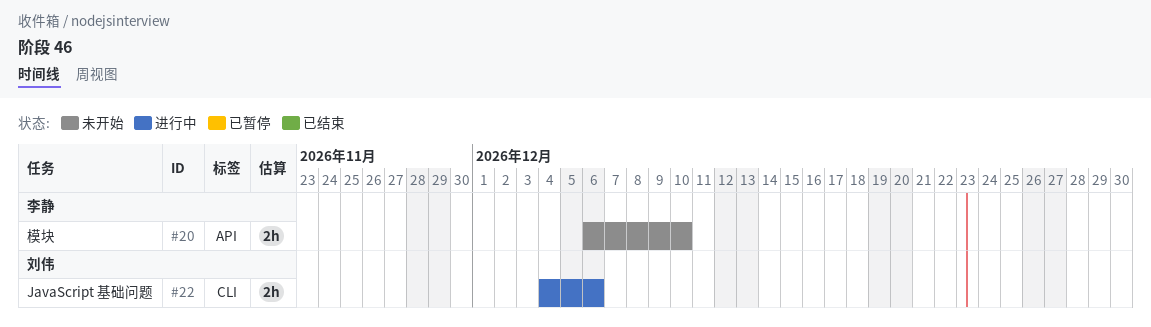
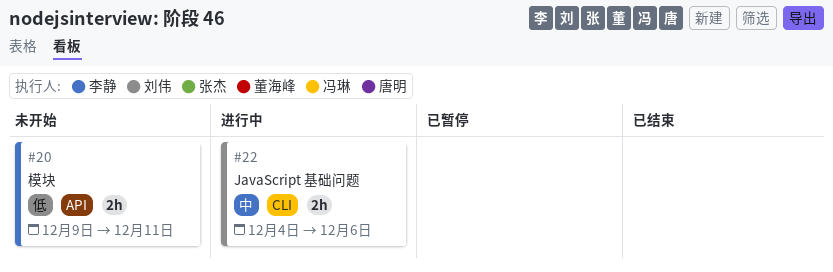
#20, start: Dec 6 -> Dec 9
#20, due: Dec 10 -> Dec 11

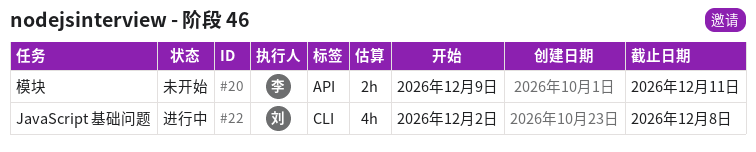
#22, estimate: 2h -> 4h
#22, start: Dec 4 -> Dec 2
#22, due: Dec 6 -> Dec 8

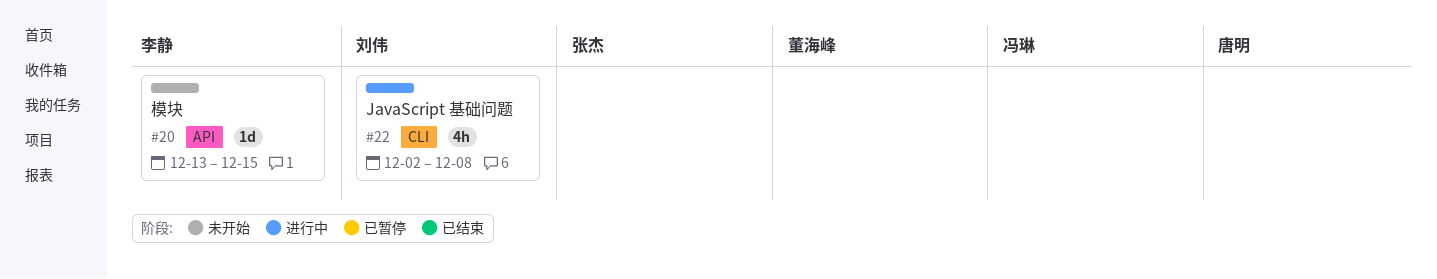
#20, estimate: 2h -> 1d
#20, start: Dec 9 -> Dec 13
#20, due: Dec 11 -> Dec 15

